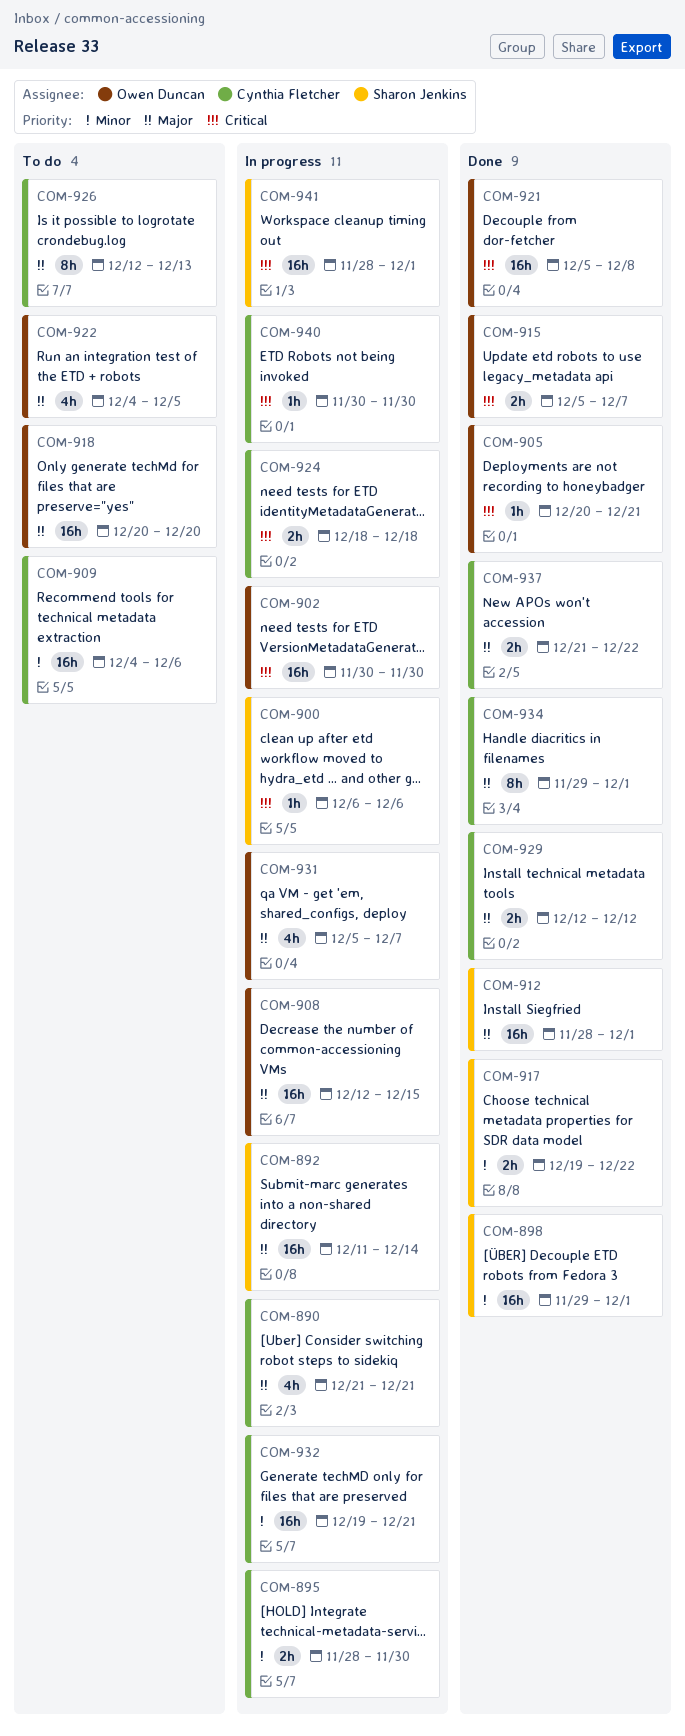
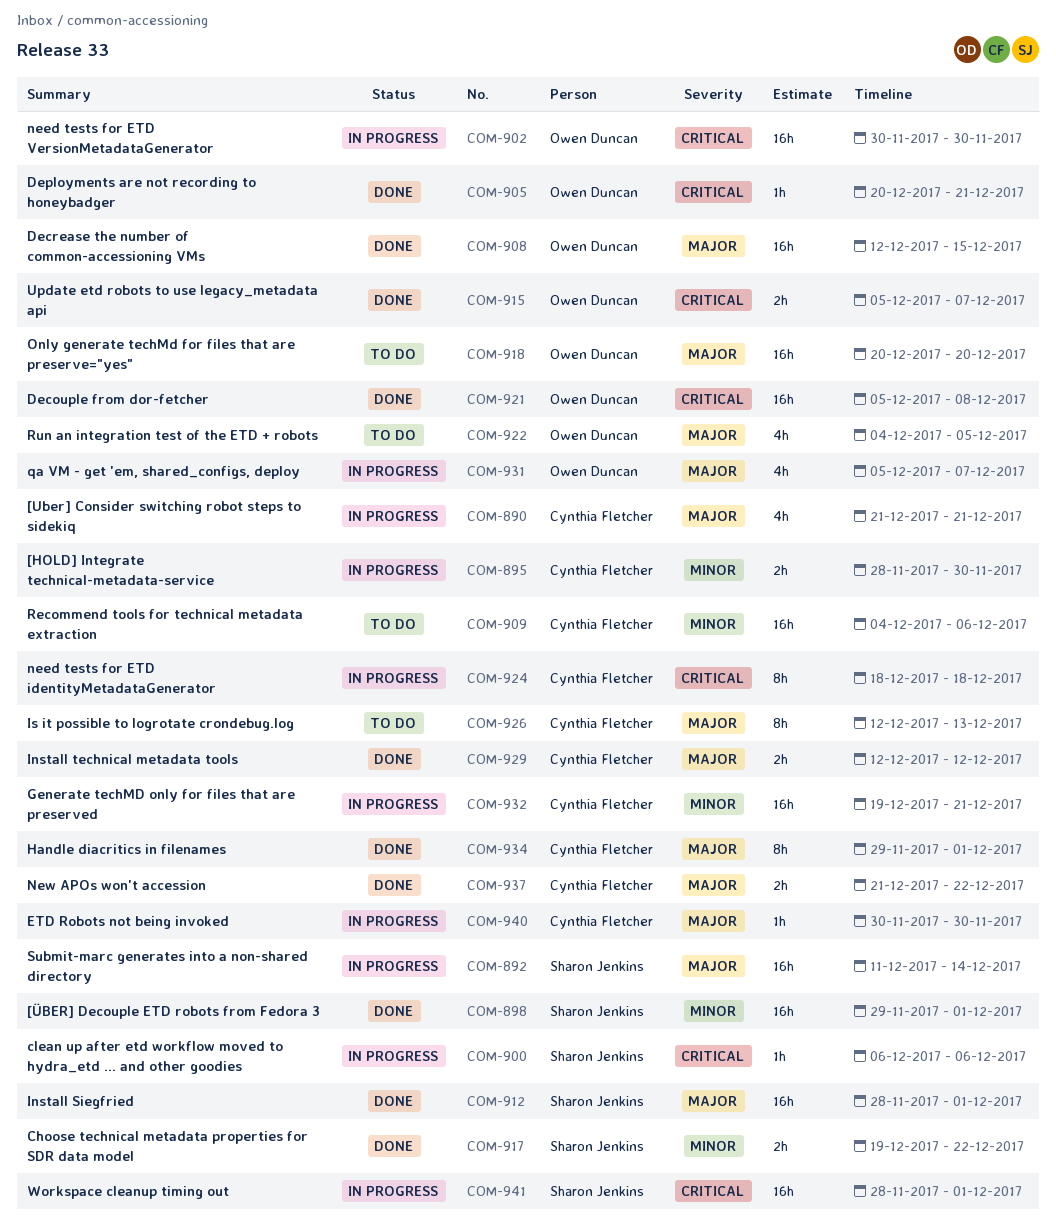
COM-908, status: In progress -> Done
COM-924, estimate: 2h -> 8h
COM-940, priority: Critical -> Major

